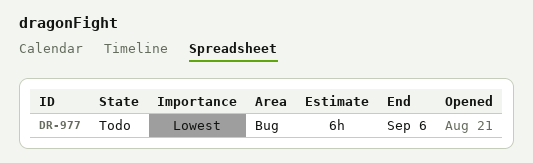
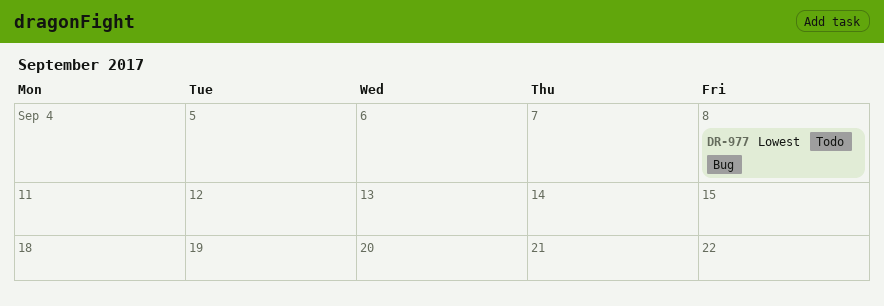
DR-977, due: Sep 6 -> Sep 8

